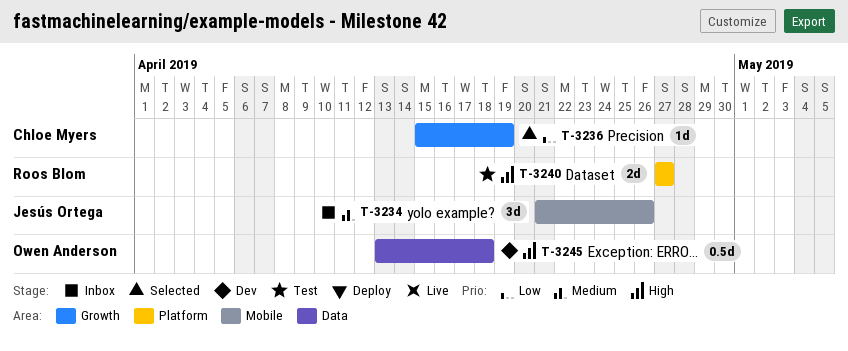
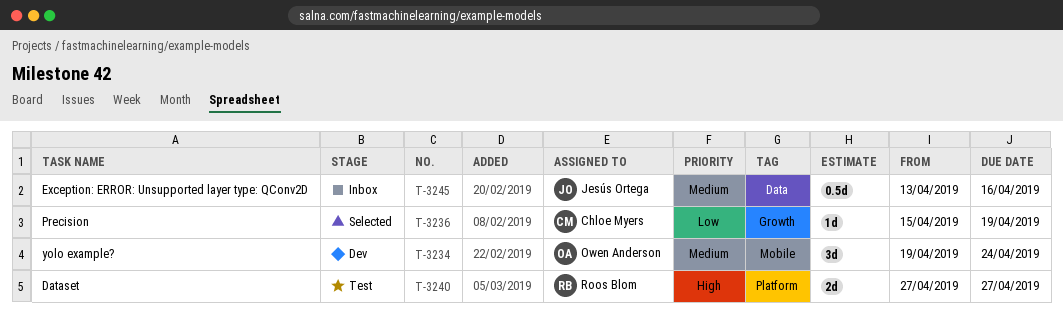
T-3234, status: Inbox -> Dev
T-3234, owner: Jesús Ortega -> Owen Anderson
T-3234, start: Apr 21 -> Apr 19
T-3234, due: Apr 26 -> Apr 24
T-3245, status: Dev -> Inbox
T-3245, owner: Owen Anderson -> Jesús Ortega
T-3245, priority: High -> Medium
T-3245, due: Apr 18 -> Apr 16

